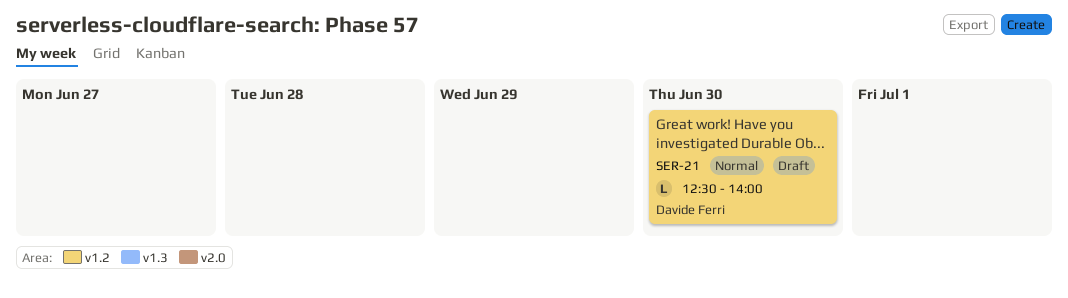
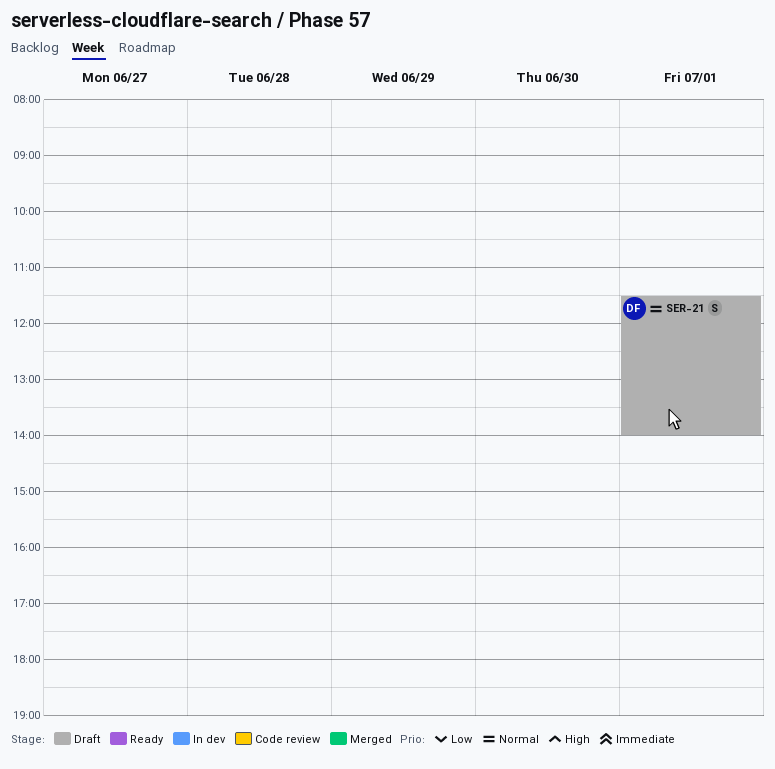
SER-21, estimate: L -> S
SER-21, day: Jun 30 -> Jul 1
SER-21, begins: 12:30 -> 11:30

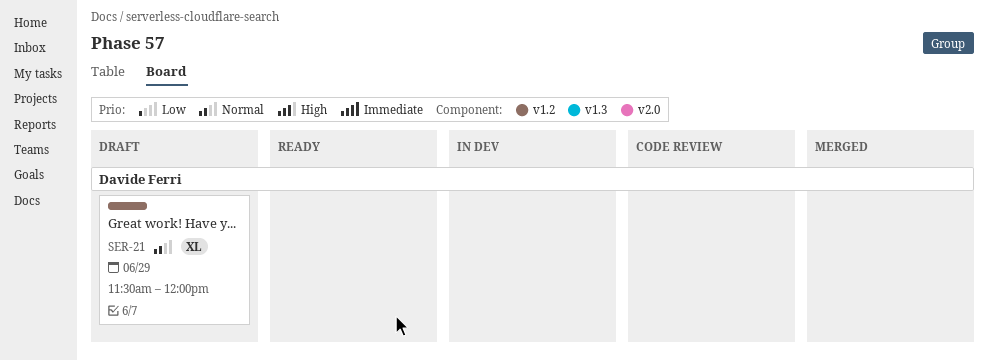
SER-21, estimate: S -> XL
SER-21, day: Jul 1 -> Jun 29
SER-21, ends: 14:00 -> 12:00

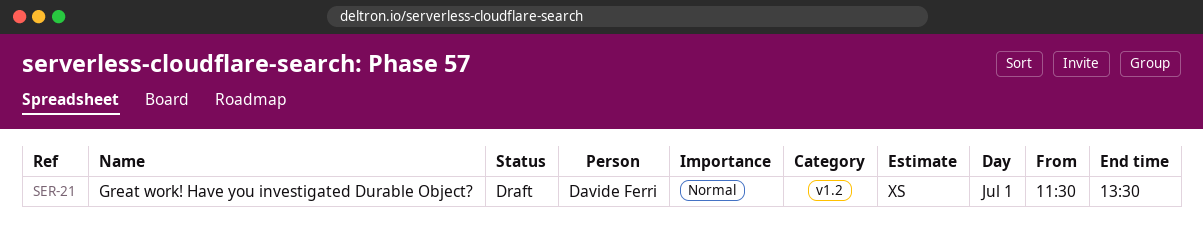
SER-21, estimate: XL -> XS
SER-21, day: Jun 29 -> Jul 1
SER-21, ends: 12:00 -> 13:30

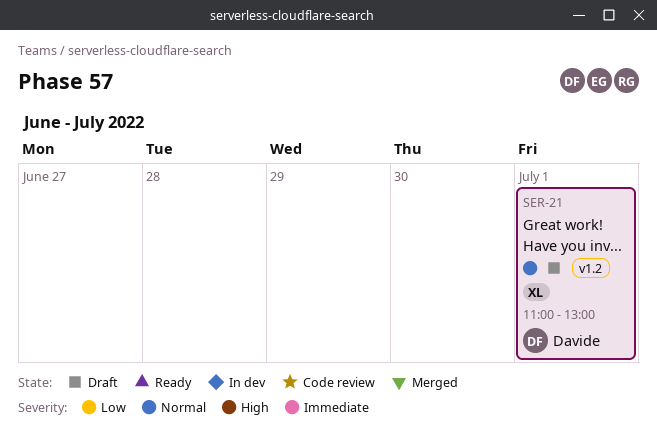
SER-21, estimate: XS -> XL
SER-21, begins: 11:30 -> 11:00
SER-21, ends: 13:30 -> 13:00

